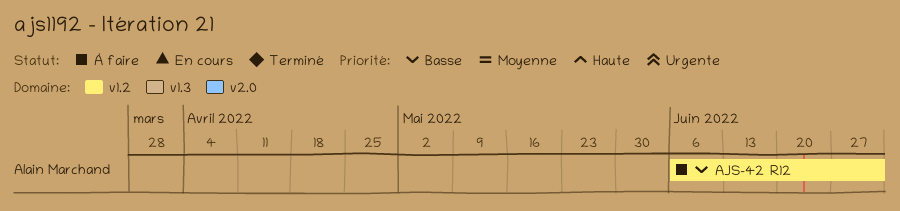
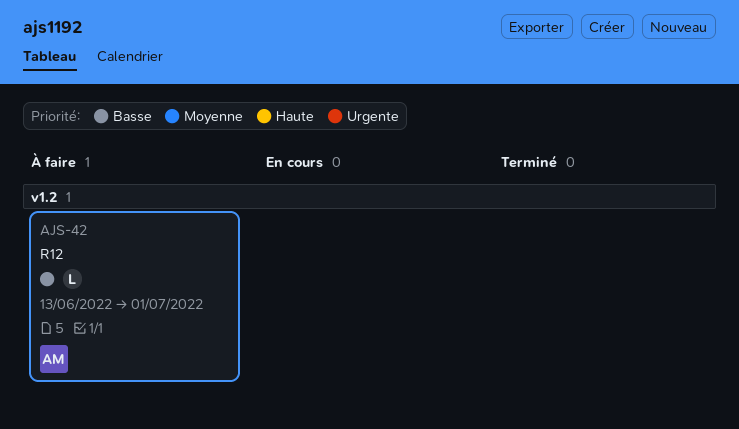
AJS-42, start: Jun 6 -> Jun 13

